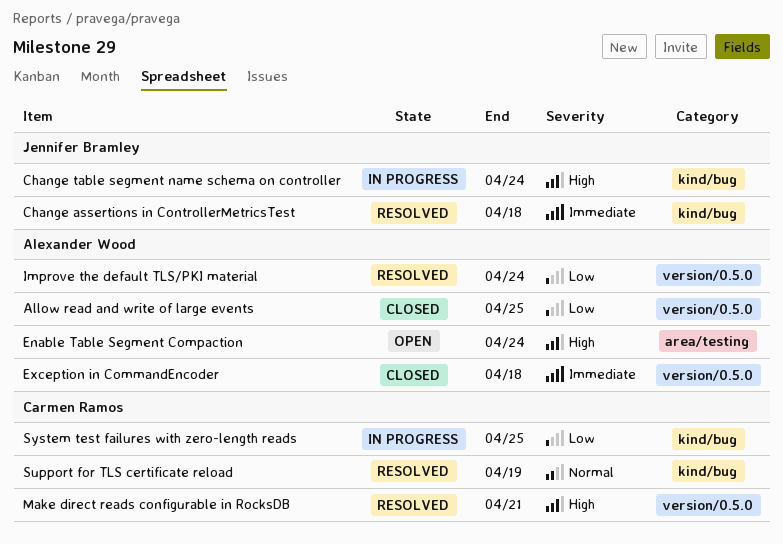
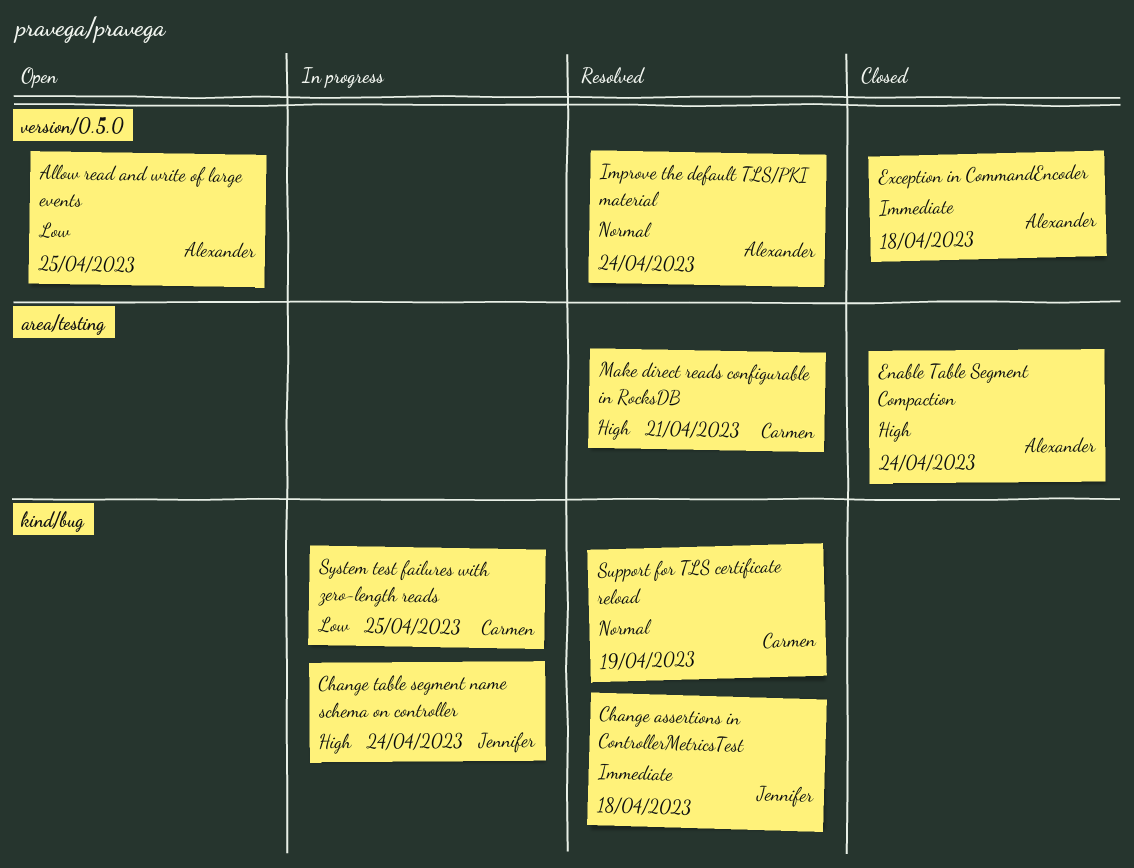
Allow read and write of large events, status: Closed -> Open
Enable Table Segment Compaction, status: Open -> Closed
Improve the default TLS/PKI material, priority: Low -> Normal
Make direct reads configurable in RocksDB, label: version/0.5.0 -> area/testing

